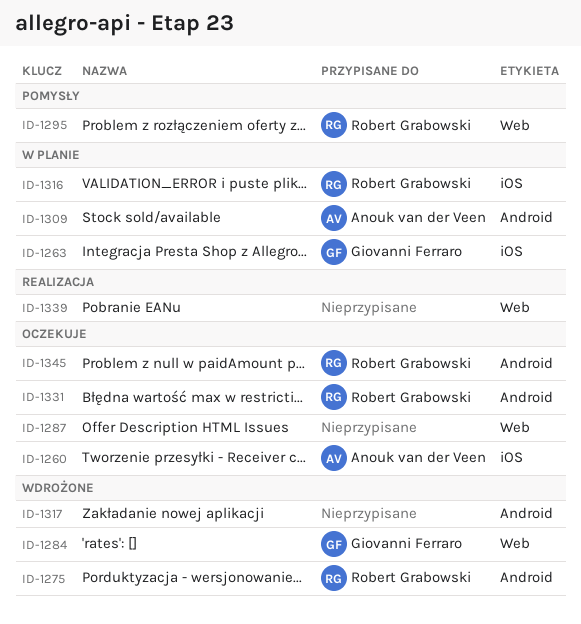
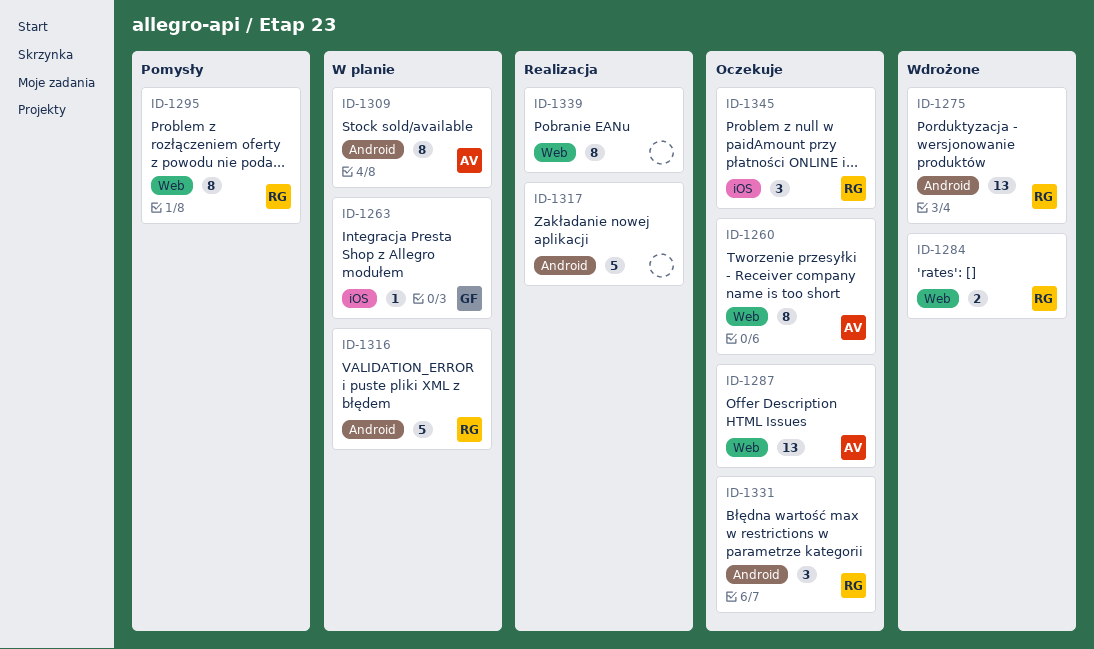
ID-1260, label: iOS -> Web
ID-1284, owner: Giovanni Ferraro -> Robert Grabowski
ID-1287, owner: none -> Anouk van der Veen
ID-1316, label: iOS -> Android
ID-1317, status: Wdrożone -> Realizacja
ID-1345, label: Android -> iOS

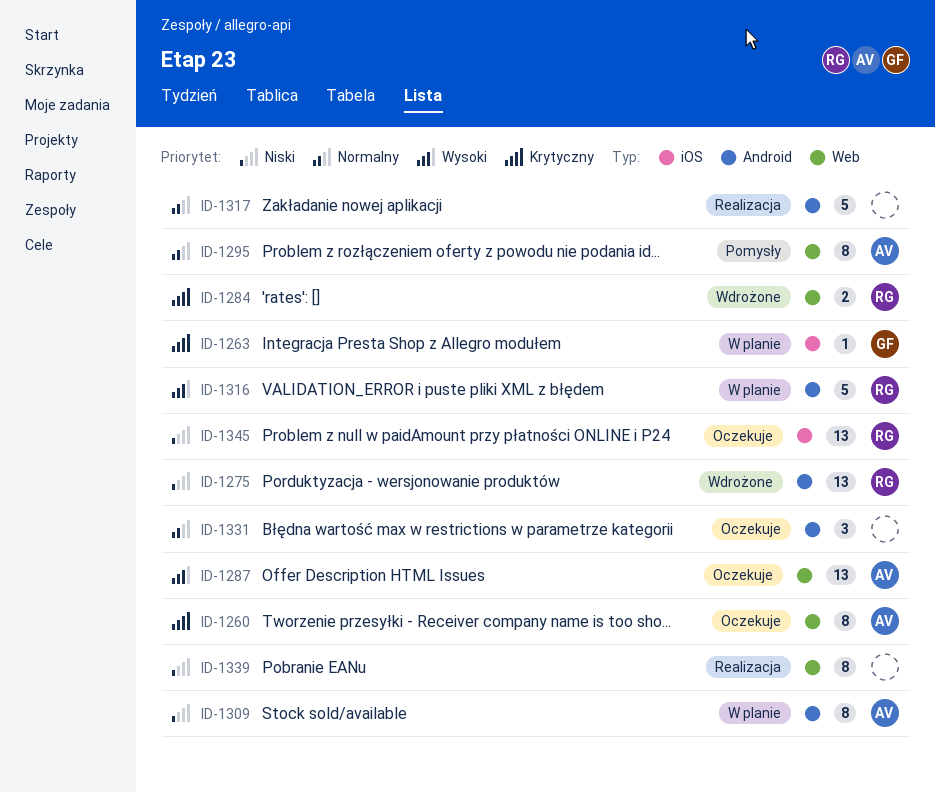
ID-1295, owner: RG -> AV
ID-1331, owner: RG -> none
ID-1345, estimate: 3 -> 13

